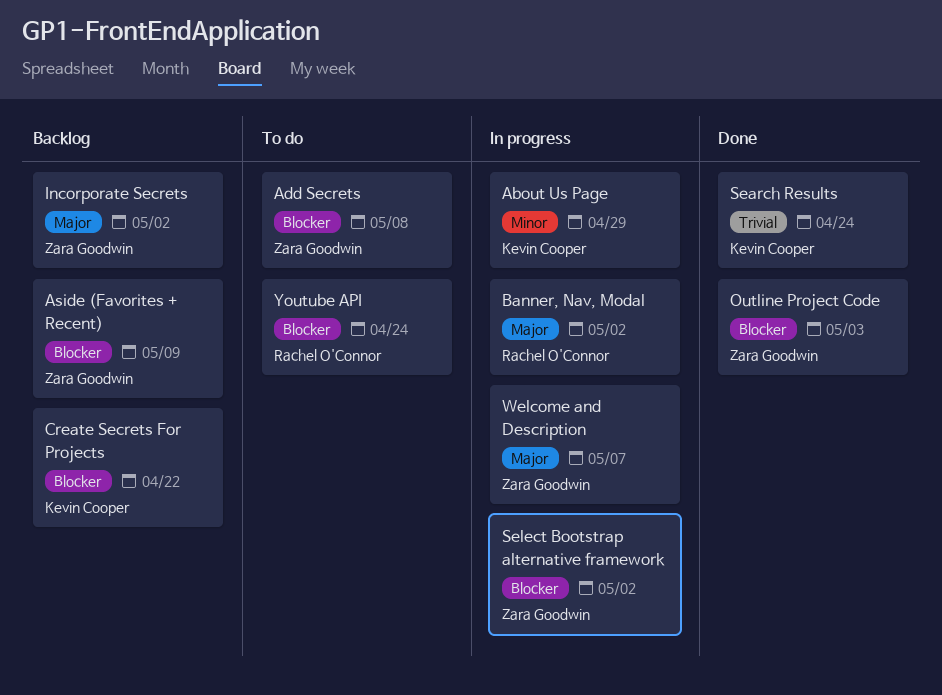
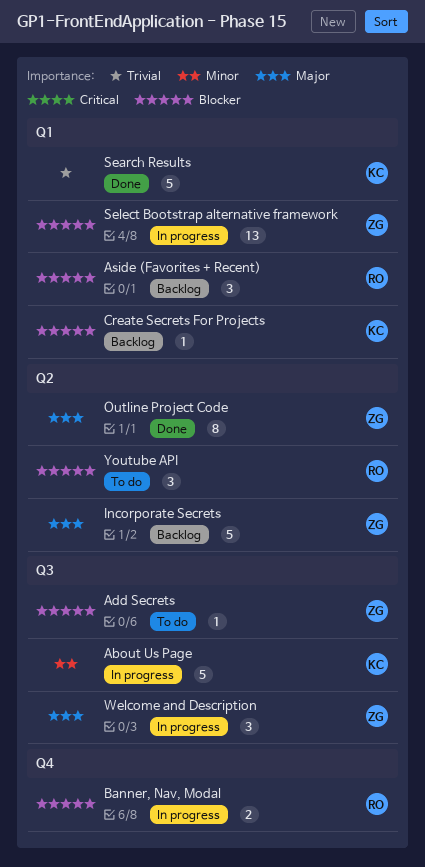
Aside (Favorites + Recent), owner: Zara Goodwin -> Rachel O'Connor
Banner, Nav, Modal, priority: Major -> Blocker
Outline Project Code, priority: Blocker -> Major

